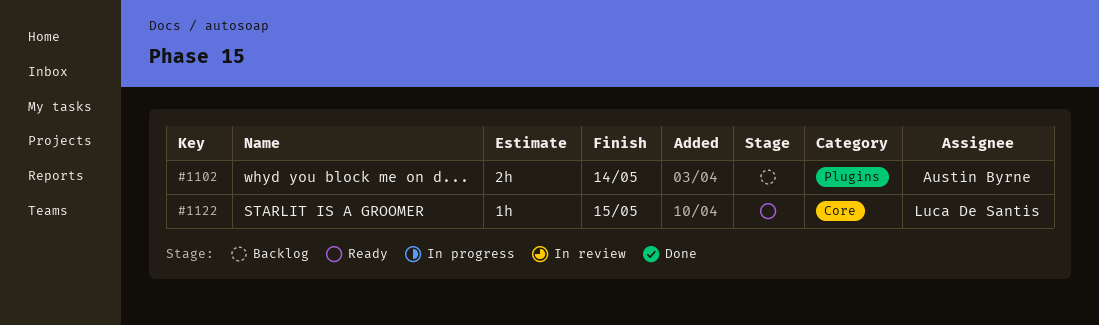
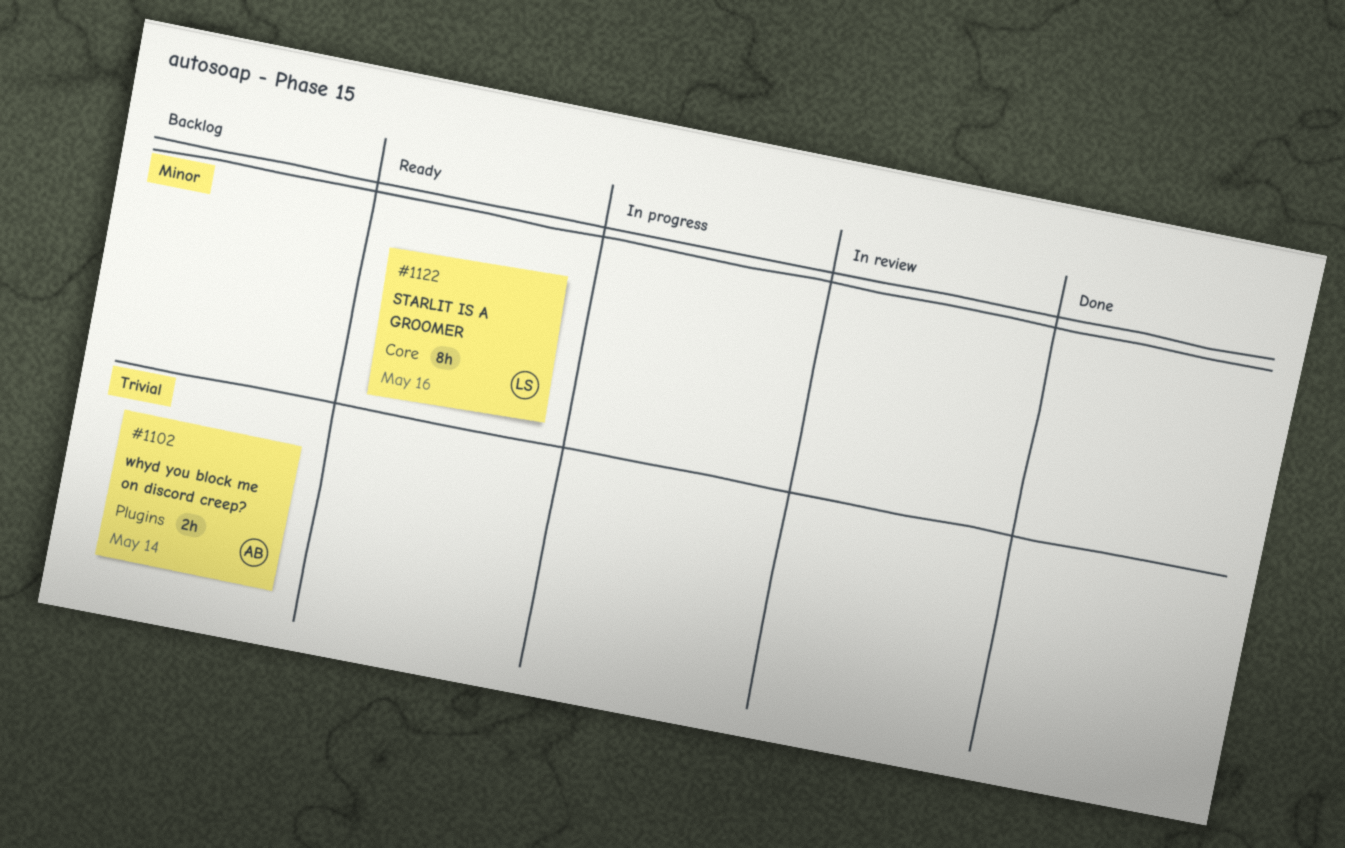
#1122, estimate: 1h -> 8h
#1122, due: May 15 -> May 16

